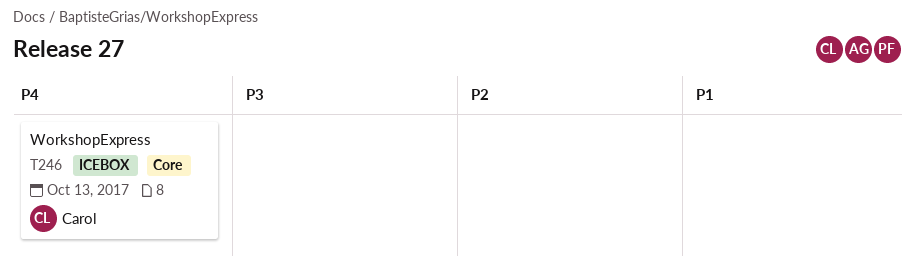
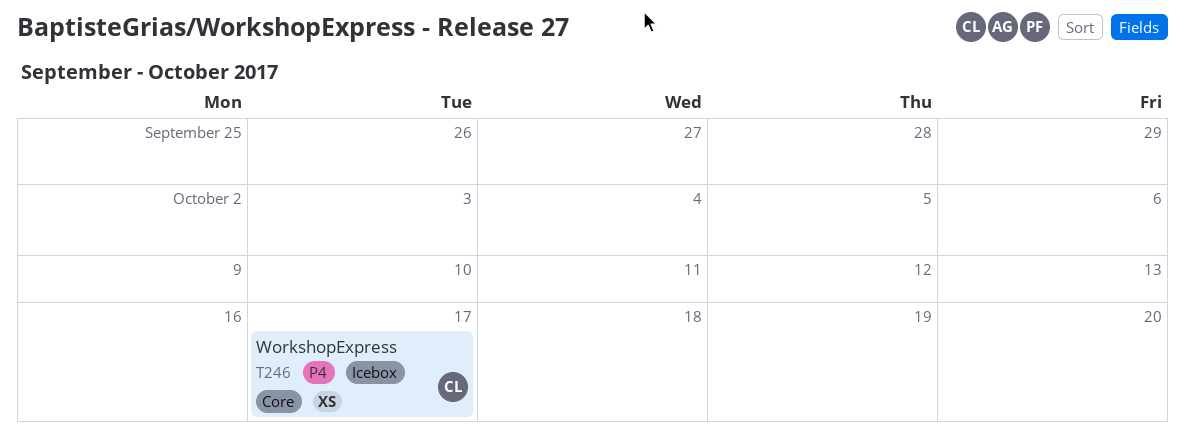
T246, due: Oct 13 -> Oct 17

